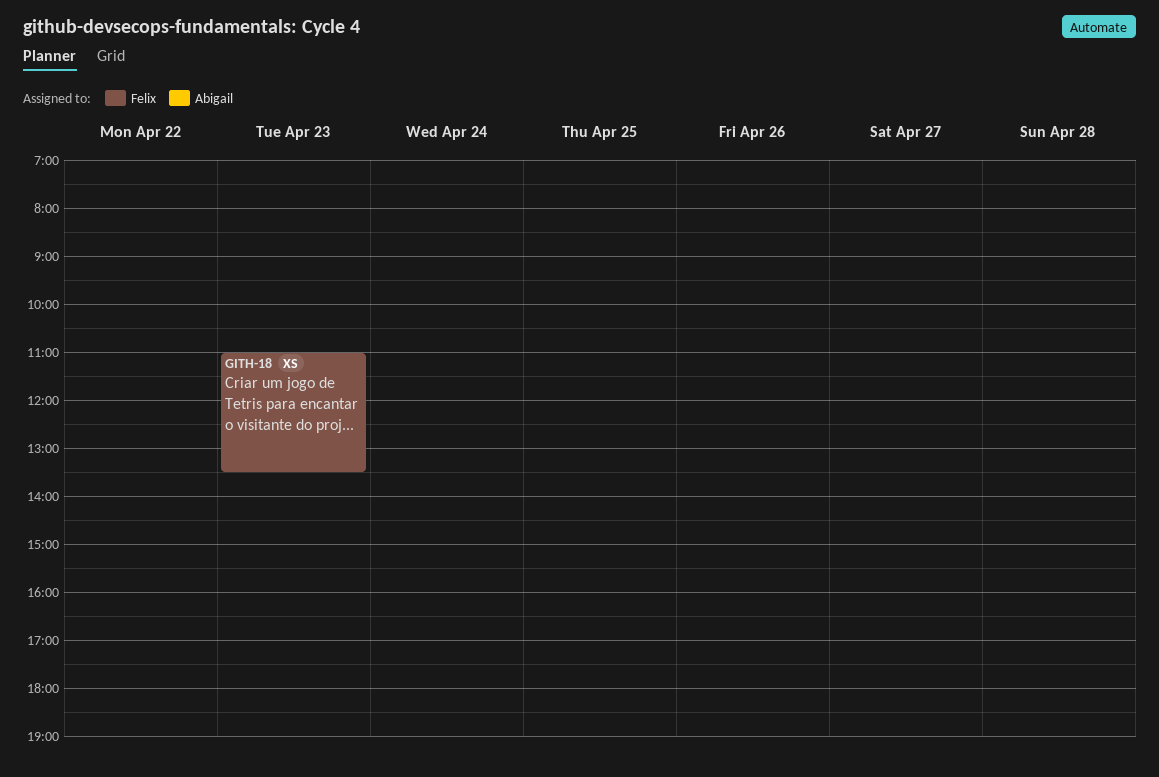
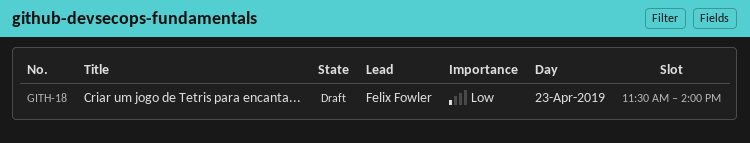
GITH-18, begins: 11:00 -> 11:30
GITH-18, ends: 13:30 -> 14:00

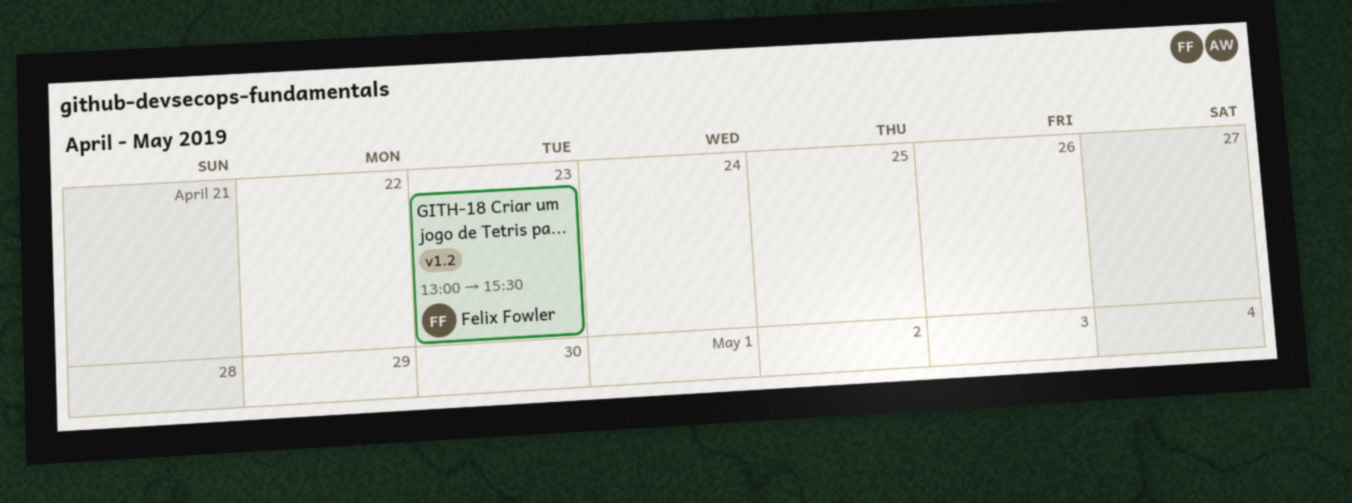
GITH-18, begins: 11:30 -> 13:00
GITH-18, ends: 14:00 -> 15:30

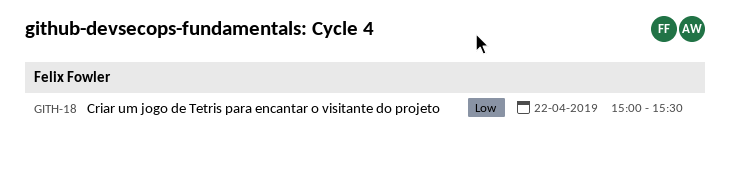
GITH-18, day: Apr 23 -> Apr 22
GITH-18, begins: 13:00 -> 15:00

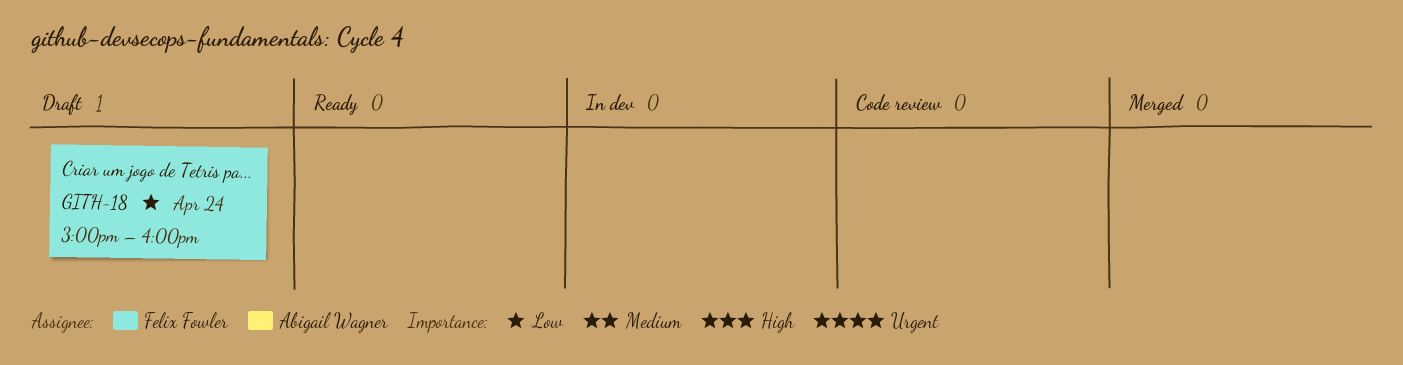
GITH-18, day: Apr 22 -> Apr 24
GITH-18, ends: 15:30 -> 16:00

